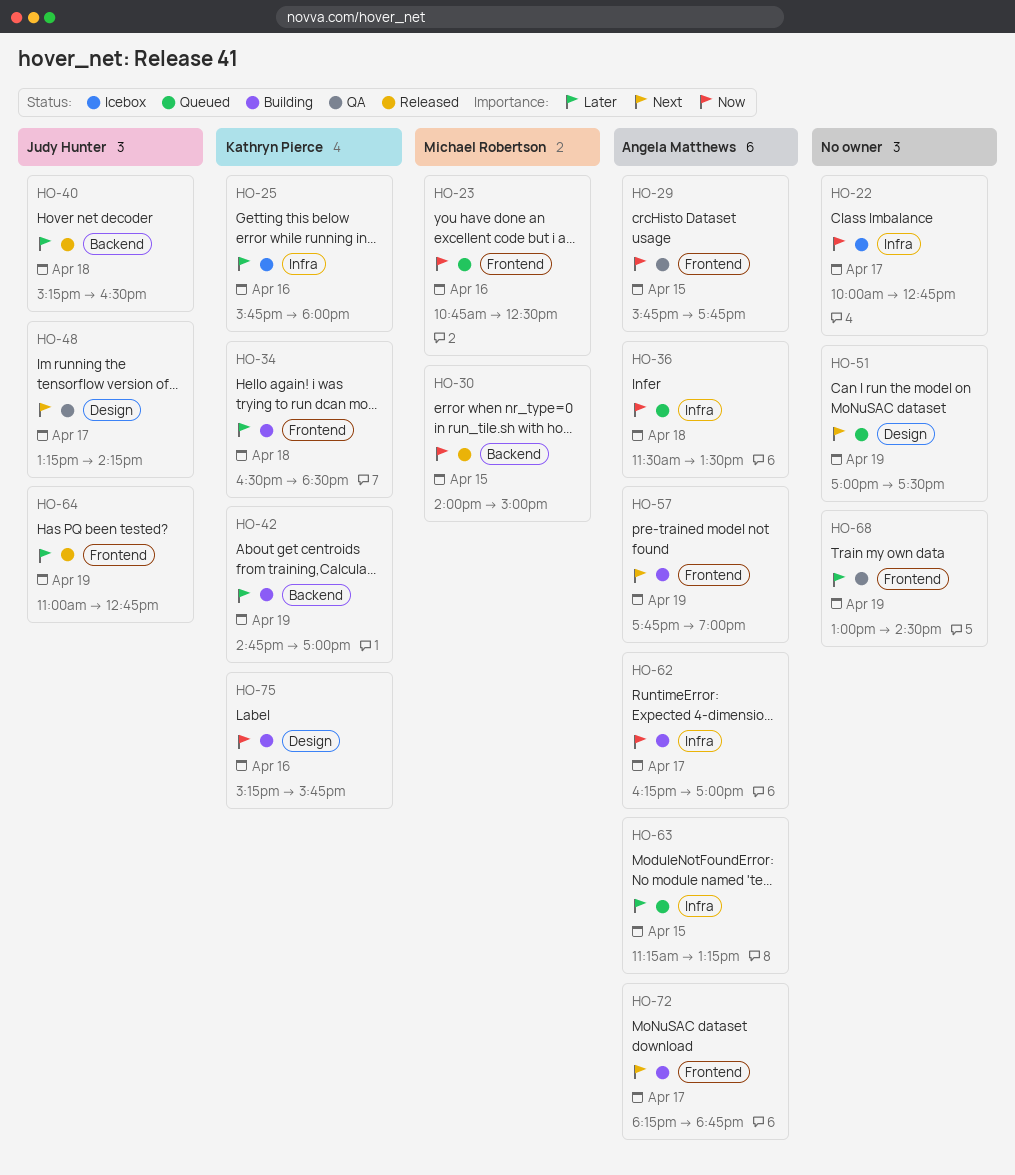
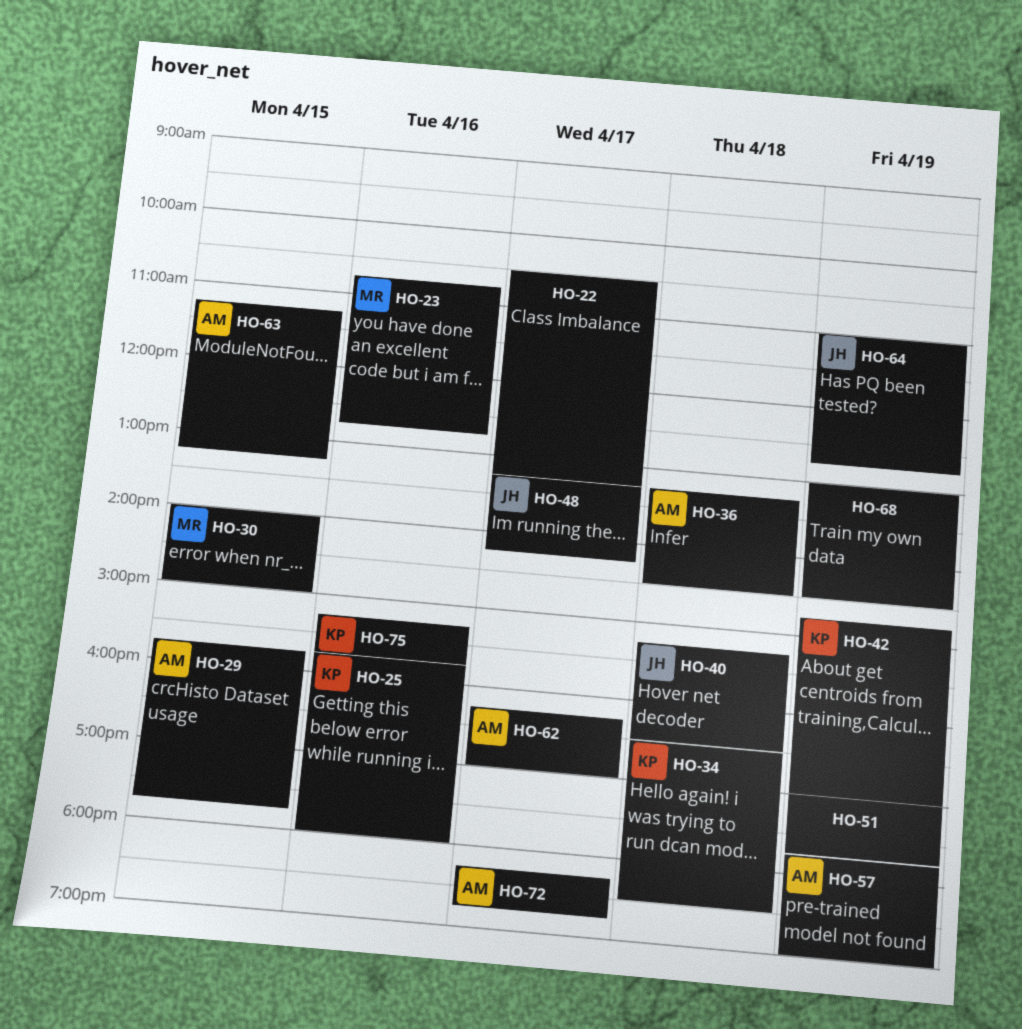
HO-22, begins: 10:00 -> 10:30
HO-22, ends: 12:45 -> 13:15
HO-23, ends: 12:30 -> 12:45
HO-36, begins: 11:30 -> 13:15
HO-36, ends: 13:30 -> 14:30
HO-51, ends: 17:30 -> 17:45

